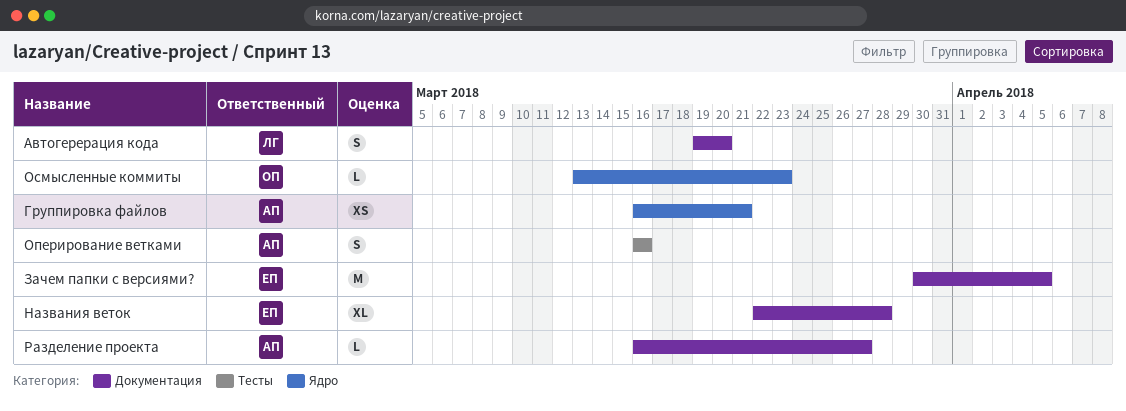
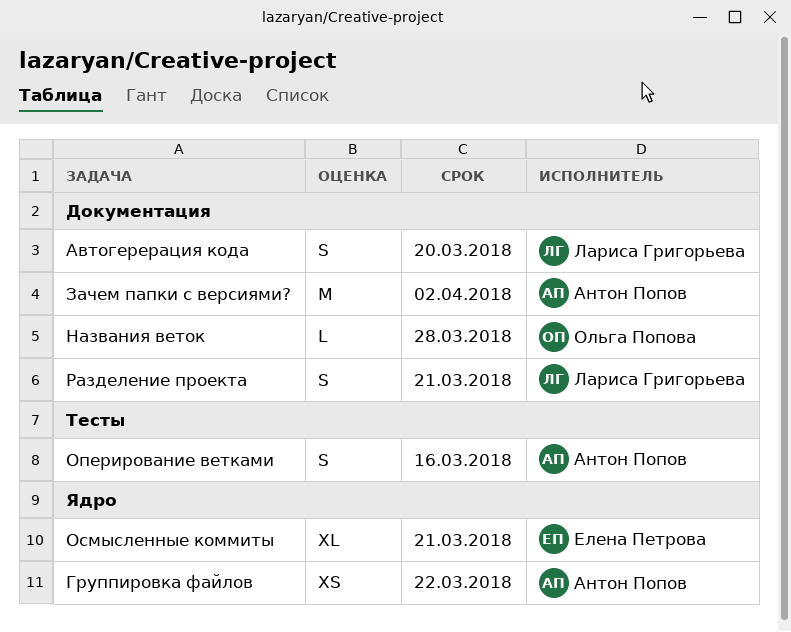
Группировка файлов, due: Mar 21 -> Mar 22
Зачем папки с версиями?, owner: Елена Петрова -> Антон Попов
Зачем папки с версиями?, due: Apr 5 -> Apr 2
Названия веток, owner: Елена Петрова -> Ольга Попова
Названия веток, estimate: XL -> L
Осмысленные коммиты, owner: Ольга Попова -> Елена Петрова
Осмысленные коммиты, estimate: L -> XL
Осмысленные коммиты, due: Mar 23 -> Mar 21
Разделение проекта, owner: Антон Попов -> Лариса Григорьева
Разделение проекта, estimate: L -> S
Разделение проекта, due: Mar 27 -> Mar 21

